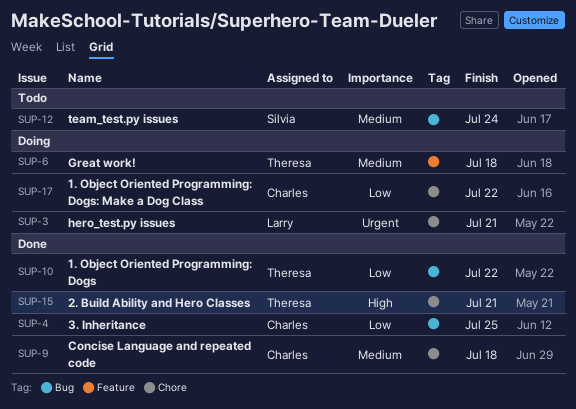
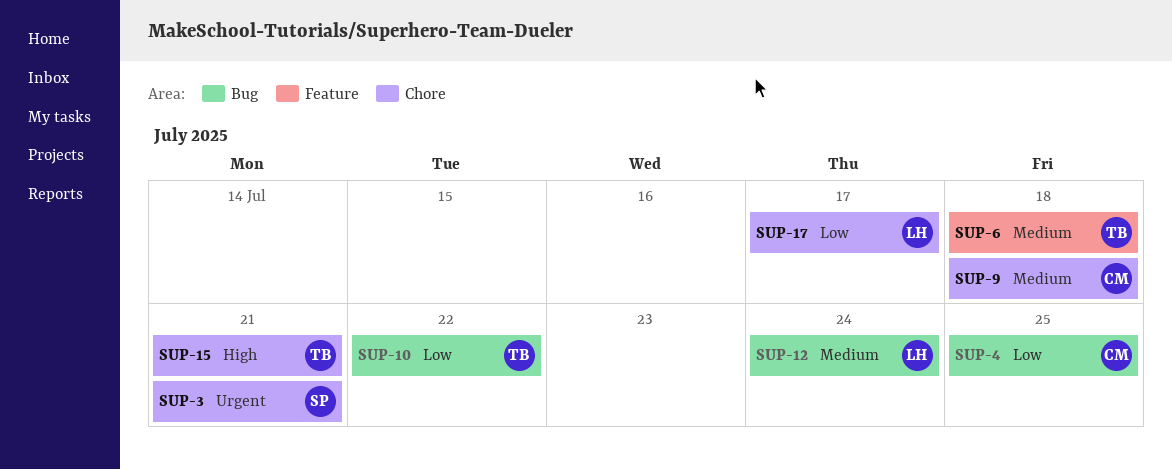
SUP-3, owner: Larry -> Silvia
SUP-12, owner: Silvia -> Larry
SUP-17, owner: Charles -> Larry
SUP-17, due: Jul 22 -> Jul 17

